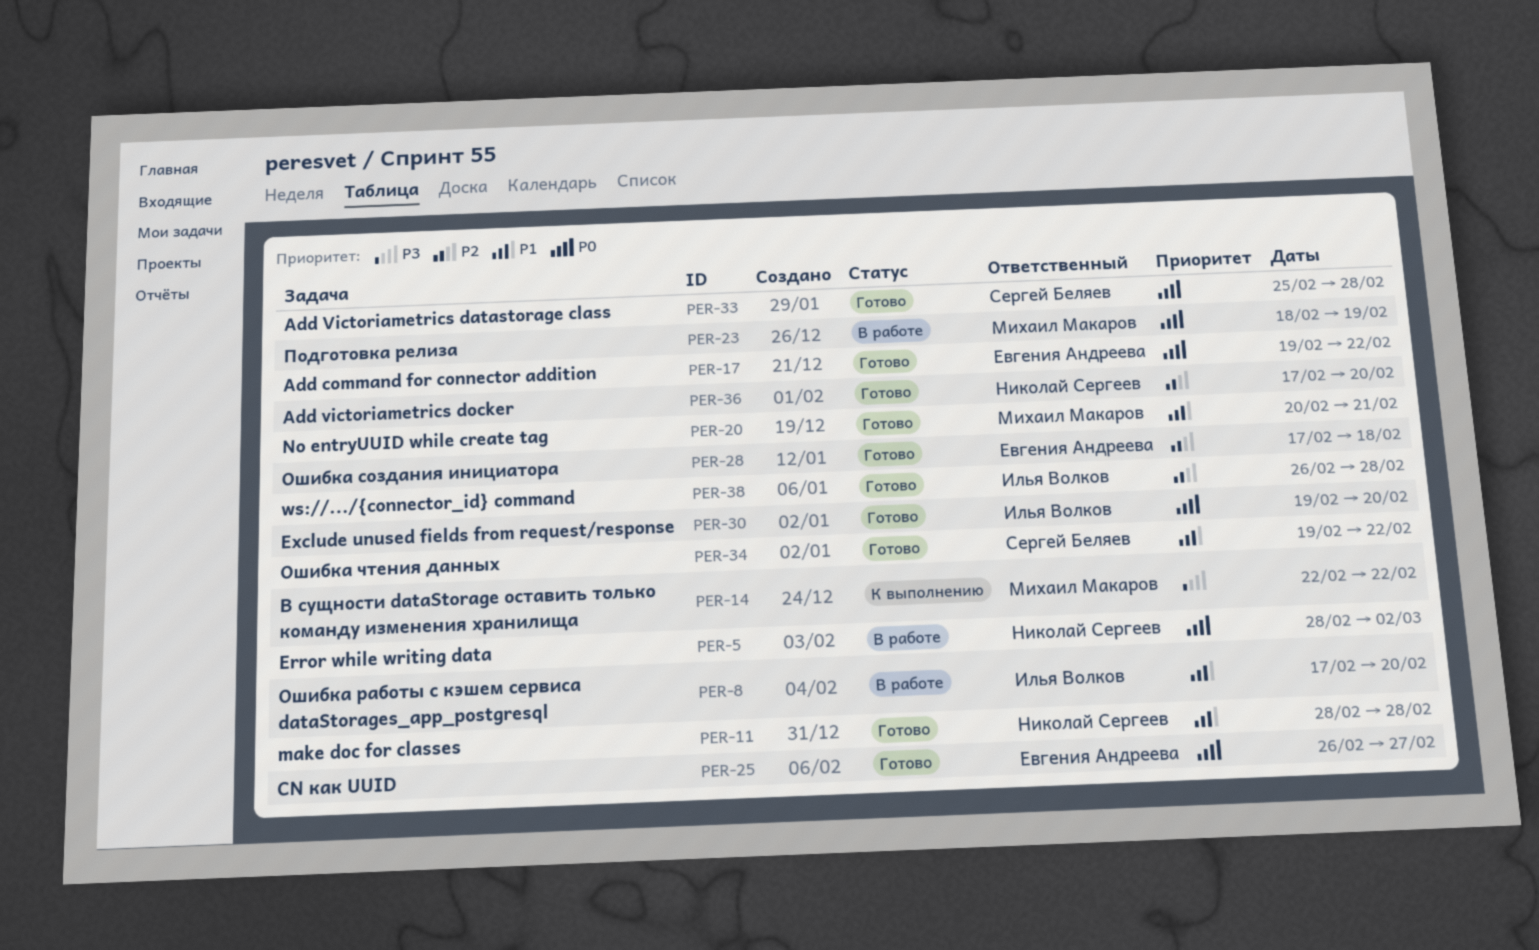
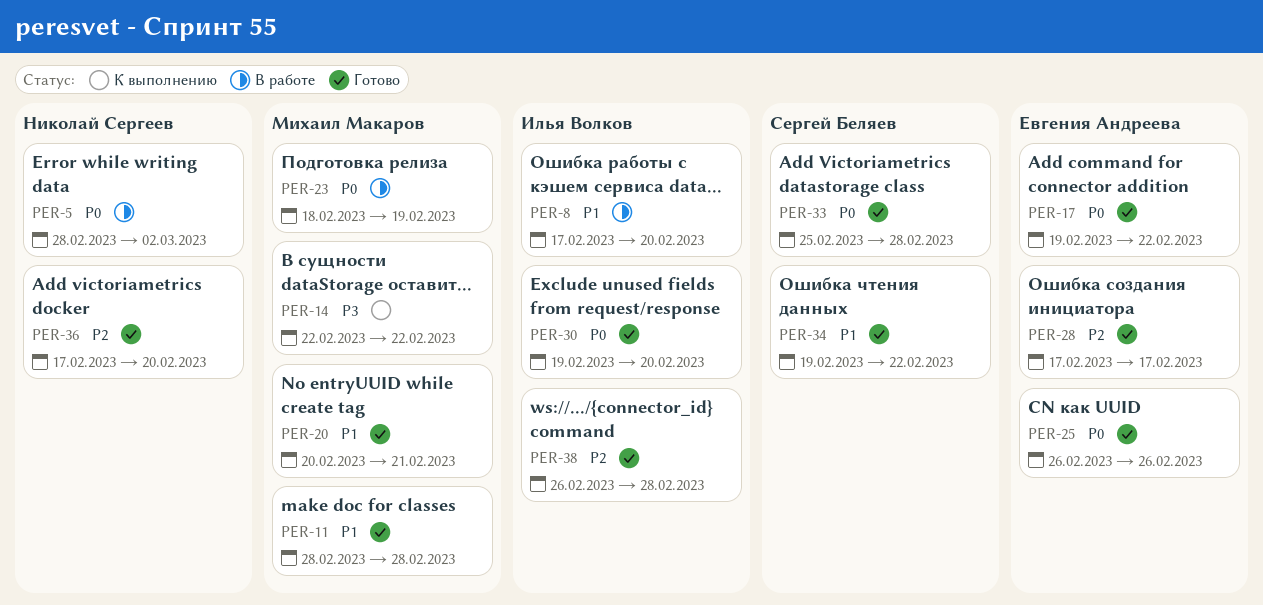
PER-11, owner: Николай Сергеев -> Михаил Макаров
PER-25, due: Feb 27 -> Feb 26
PER-28, due: Feb 18 -> Feb 17

